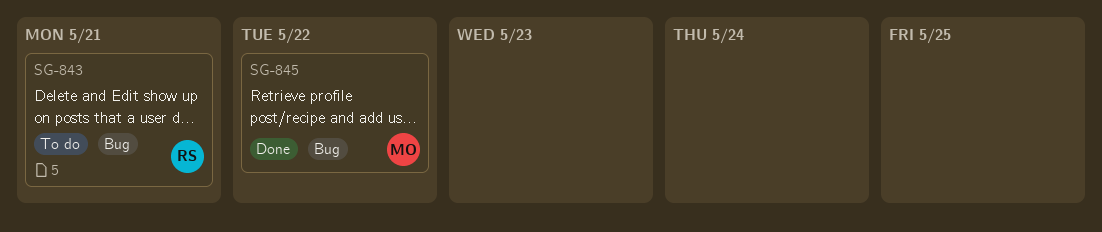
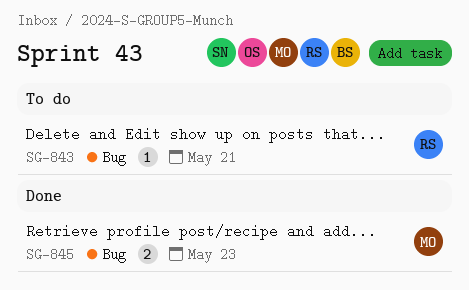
SG-845, due: May 22 -> May 23

